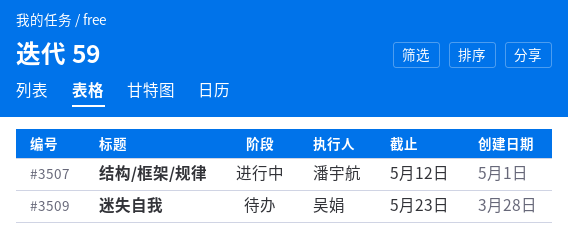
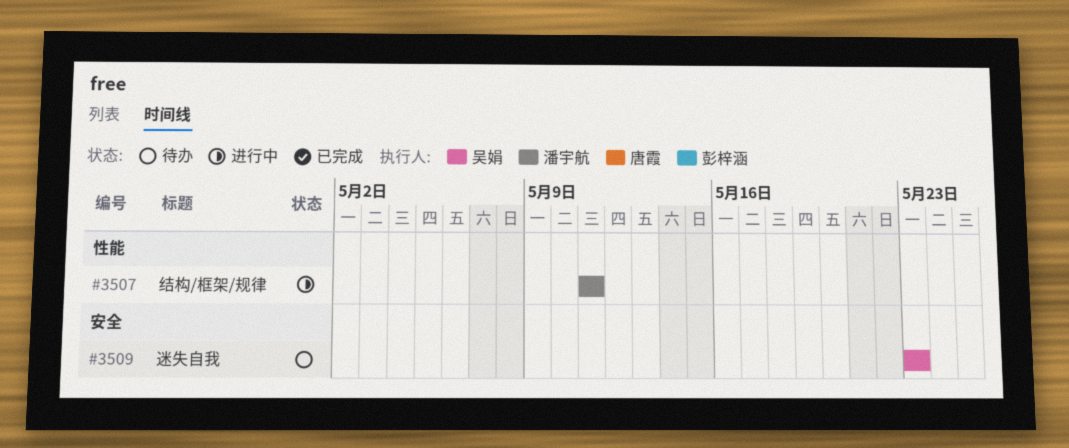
#3507, due: May 12 -> May 11

